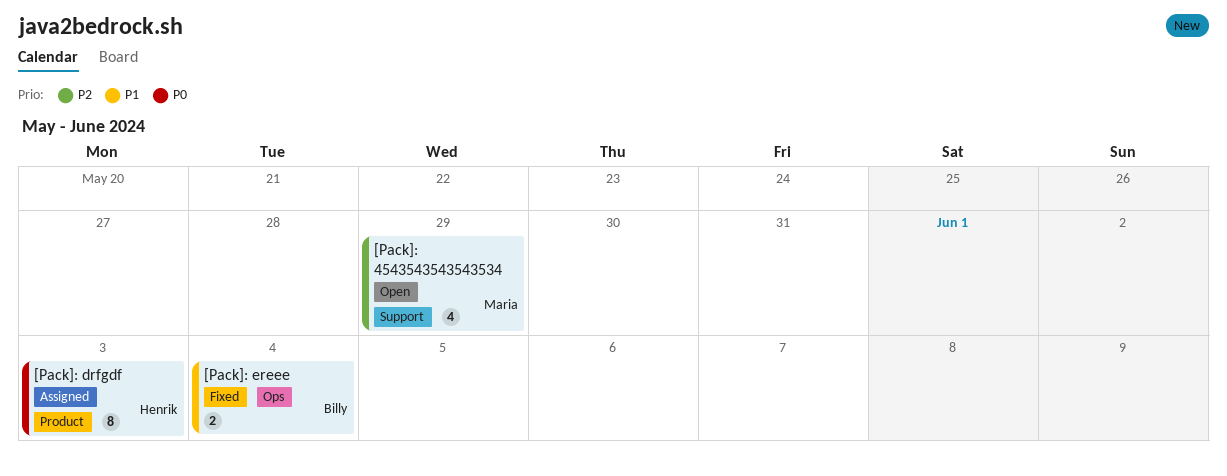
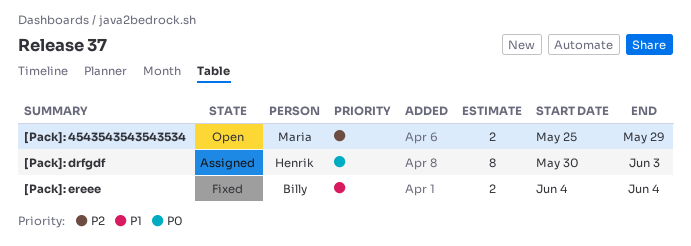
[Pack]: 4543543543543534, estimate: 4 -> 2

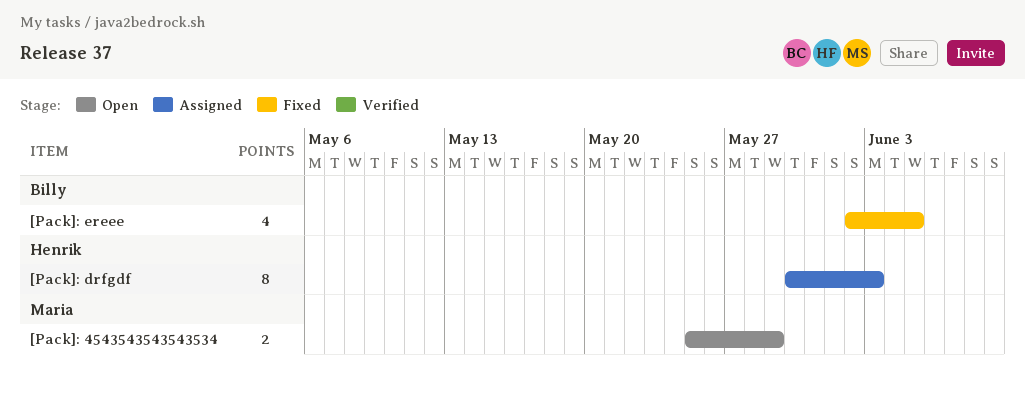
[Pack]: ereee, estimate: 2 -> 4
[Pack]: ereee, start: Jun 4 -> Jun 2
[Pack]: ereee, due: Jun 4 -> Jun 5

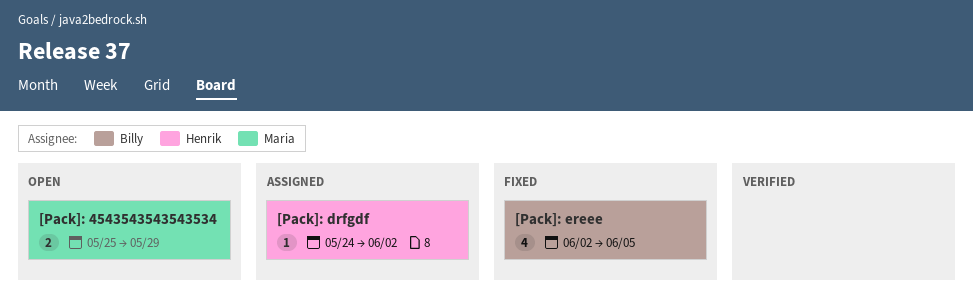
[Pack]: drfgdf, estimate: 8 -> 1
[Pack]: drfgdf, start: May 30 -> May 24
[Pack]: drfgdf, due: Jun 3 -> Jun 2

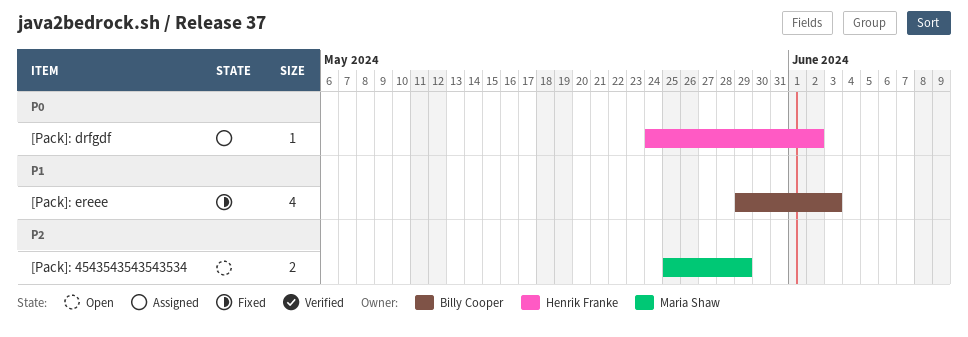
[Pack]: ereee, start: Jun 2 -> May 29
[Pack]: ereee, due: Jun 5 -> Jun 3

